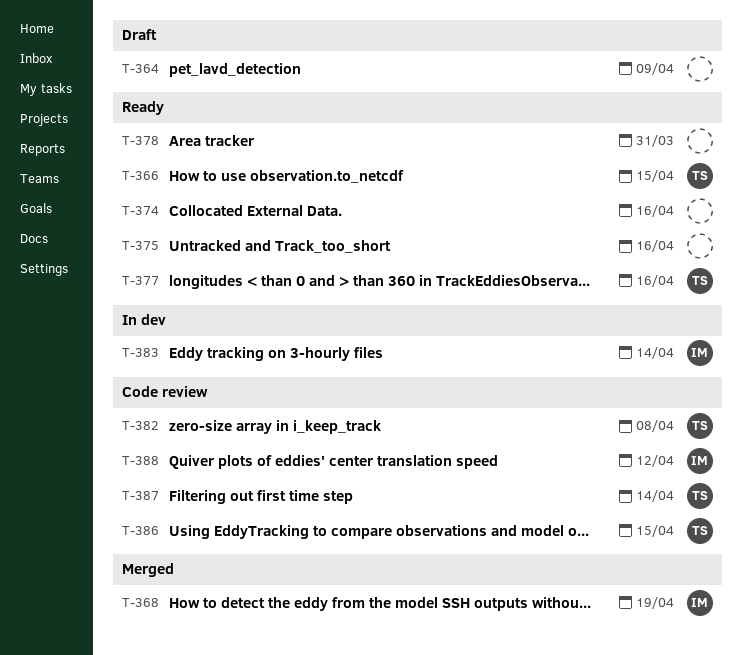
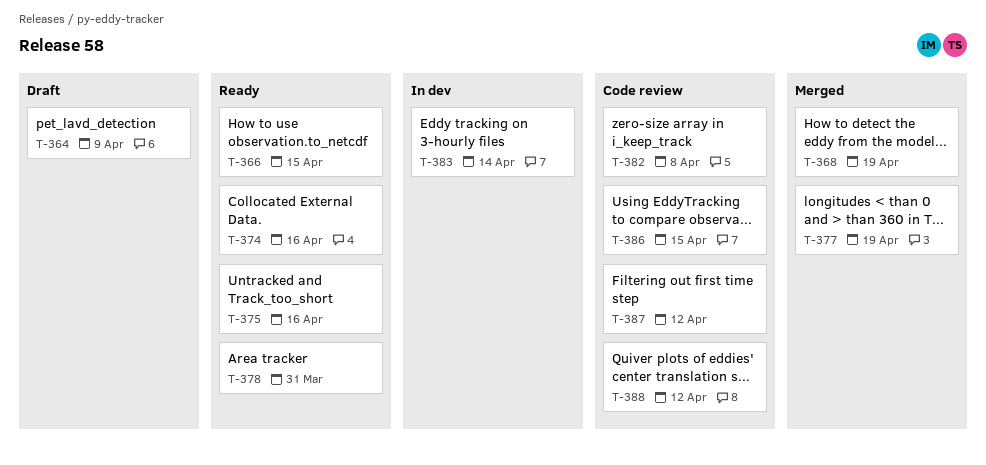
T-377, status: Ready -> Merged
T-377, due: Apr 16 -> Apr 19
T-387, due: Apr 14 -> Apr 12

